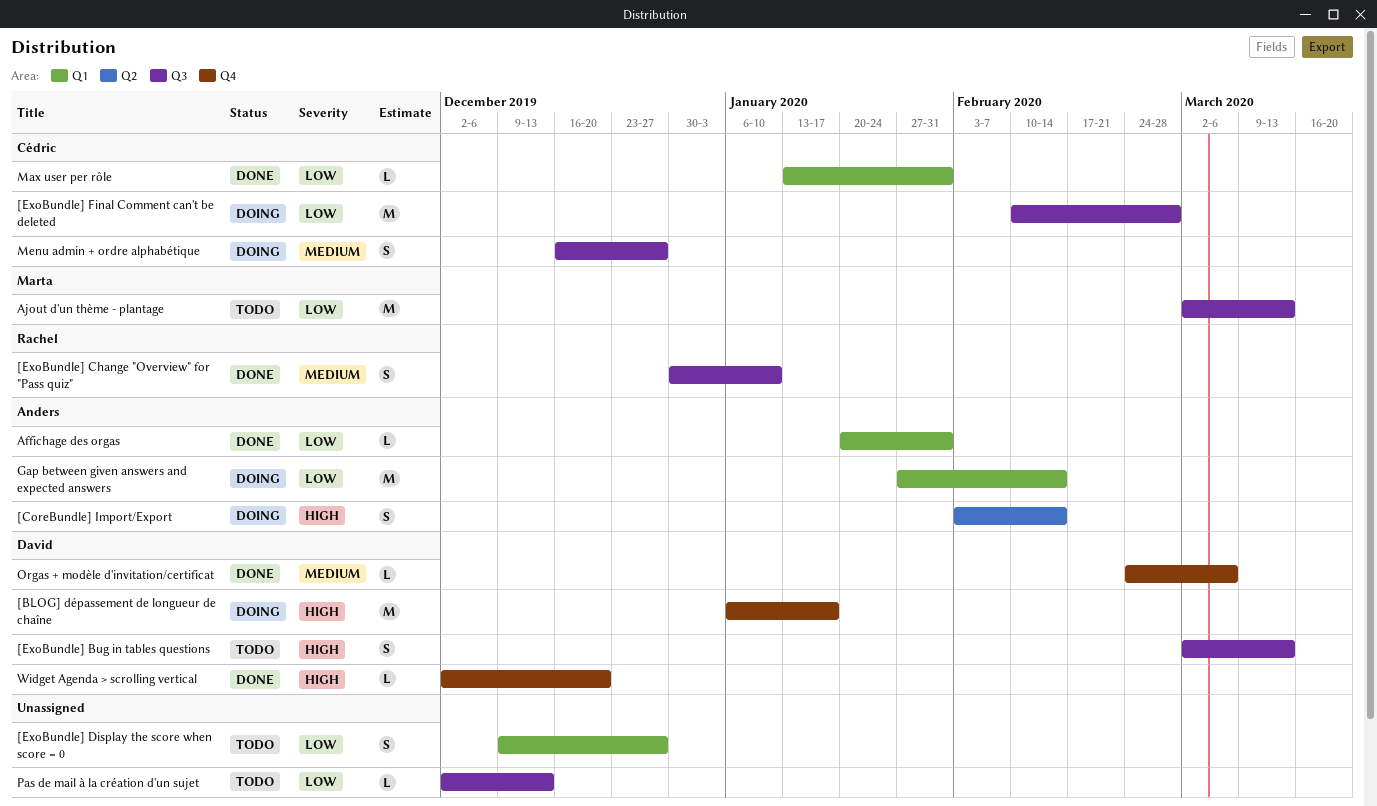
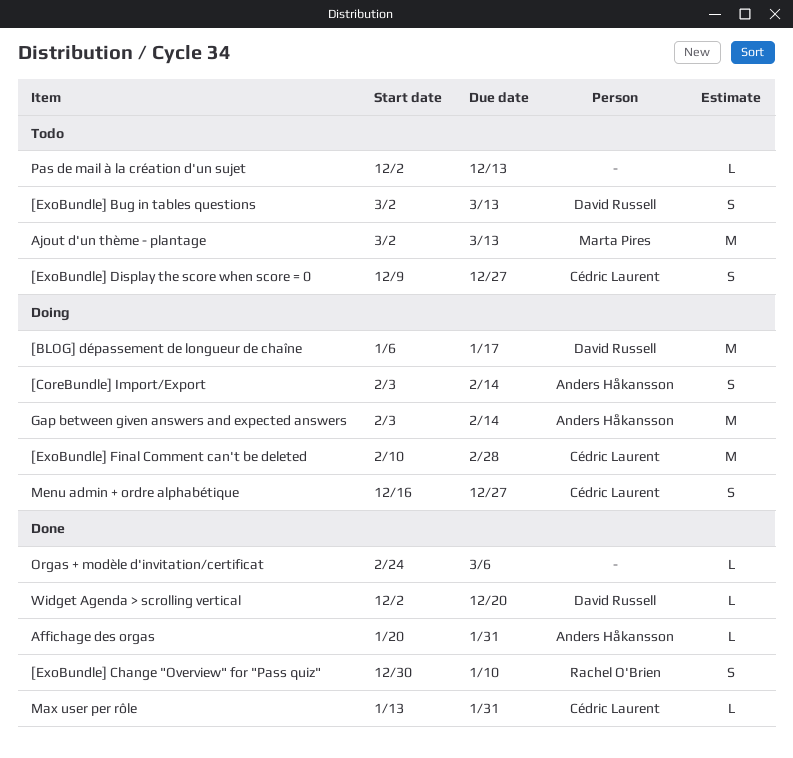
[ExoBundle] Display the score when score = 0, owner: none -> Cédric Laurent
Gap between given answers and expected answers, start: Jan 27 -> Feb 3
Orgas + modèle d'invitation/certificat, owner: David Russell -> none

